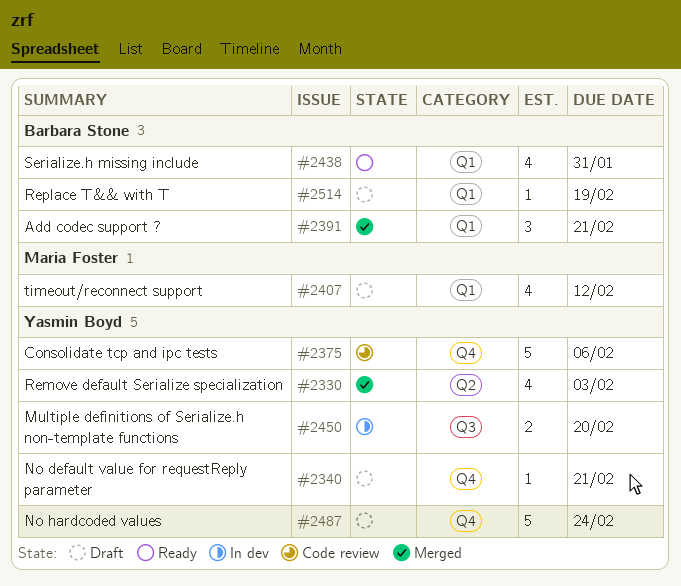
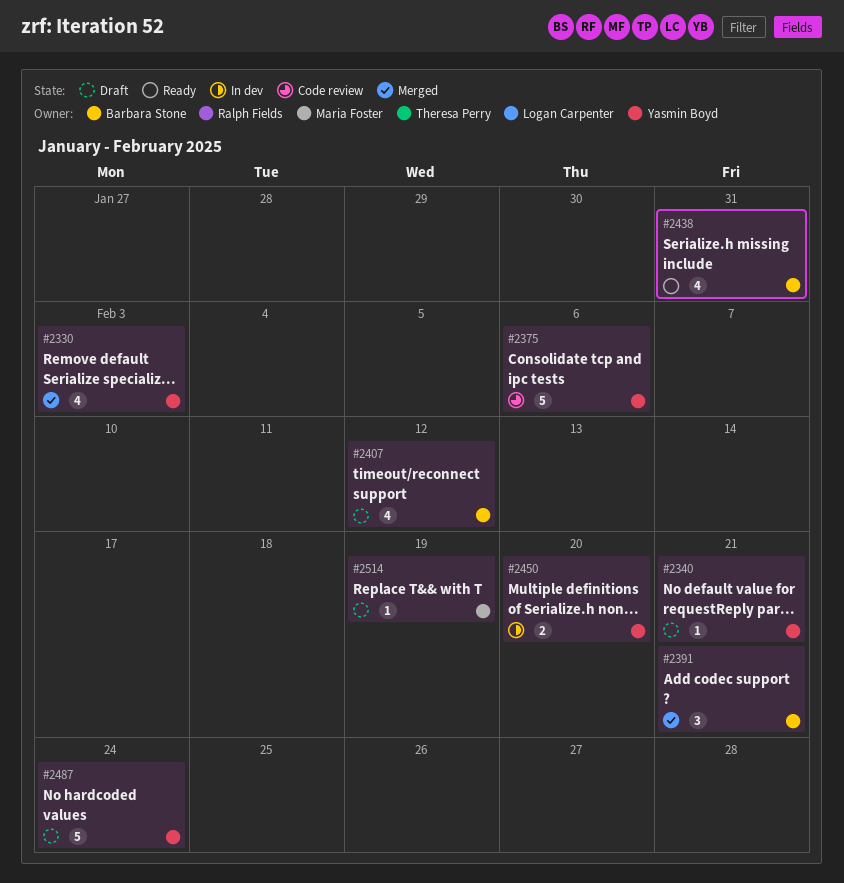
#2407, owner: Maria Foster -> Barbara Stone
#2514, owner: Barbara Stone -> Maria Foster

